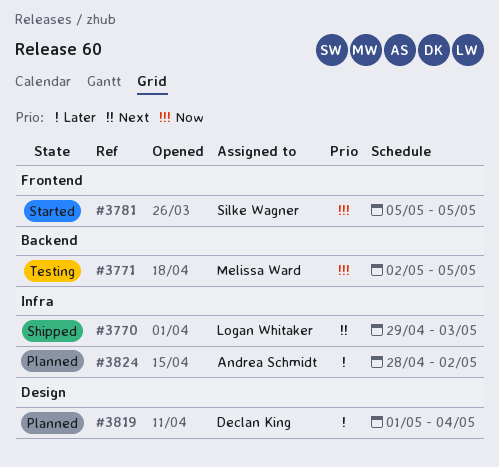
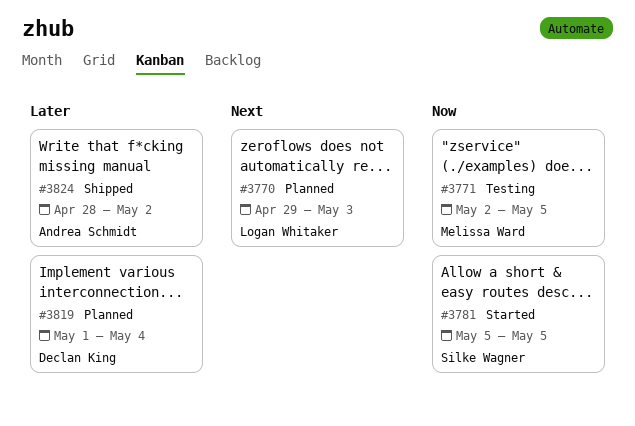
#3770, status: Shipped -> Planned
#3824, status: Planned -> Shipped

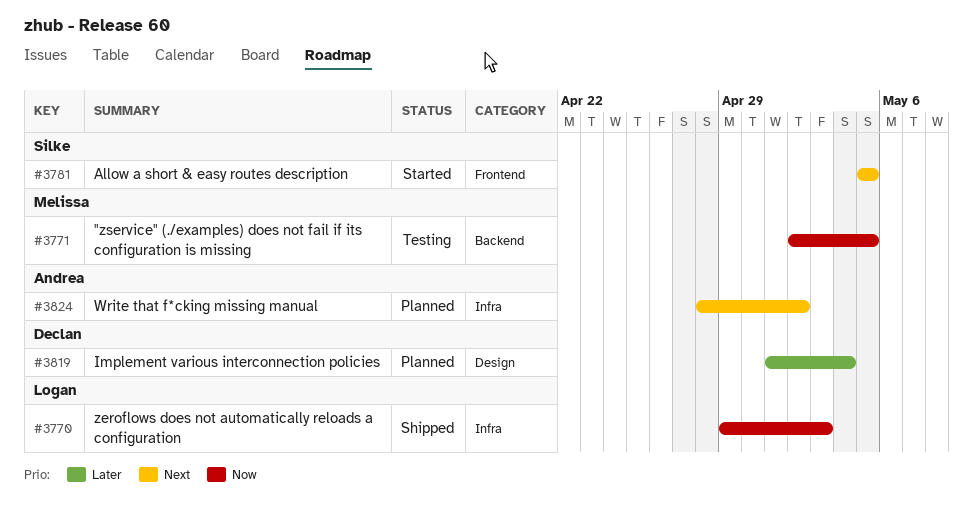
#3770, status: Planned -> Shipped
#3770, priority: Next -> Now
#3781, priority: Now -> Next
#3824, status: Shipped -> Planned
#3824, priority: Later -> Next

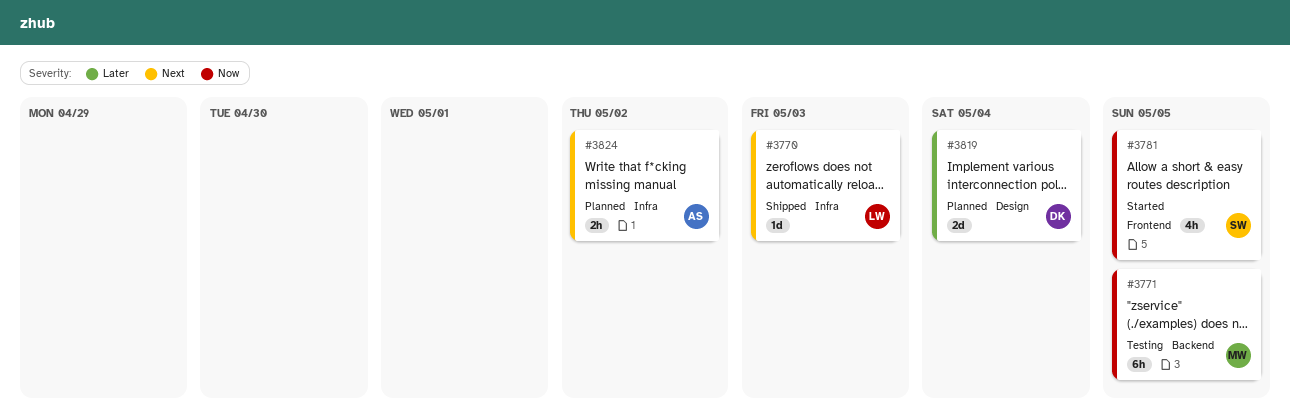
#3770, priority: Now -> Next
#3781, priority: Next -> Now

